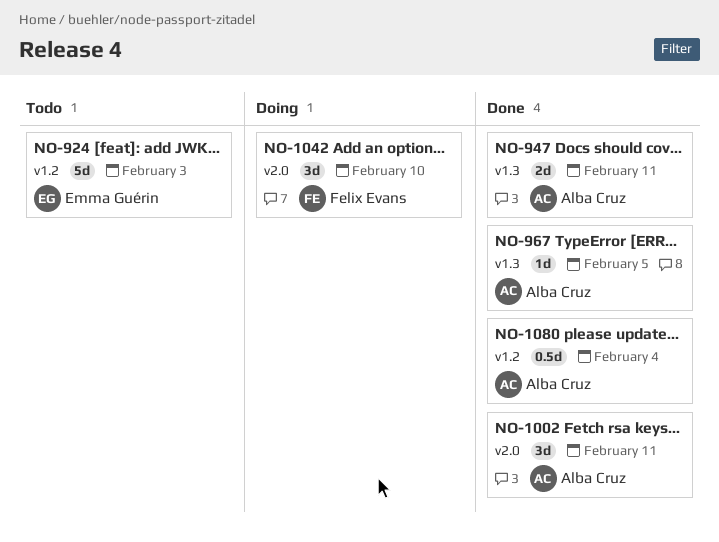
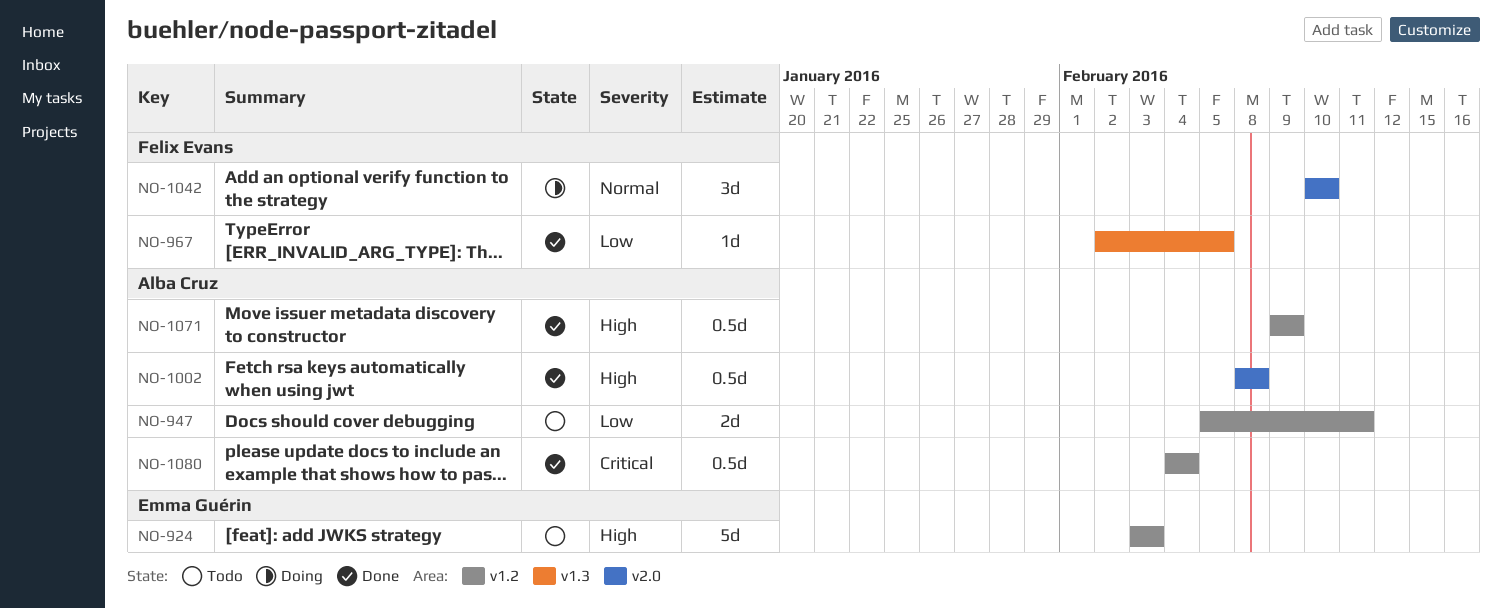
NO-947, status: Done -> Todo
NO-947, label: v1.3 -> v1.2
NO-967, owner: Alba Cruz -> Felix Evans
NO-1002, estimate: 3d -> 0.5d
NO-1002, due: Feb 11 -> Feb 8
NO-1071: none -> present

